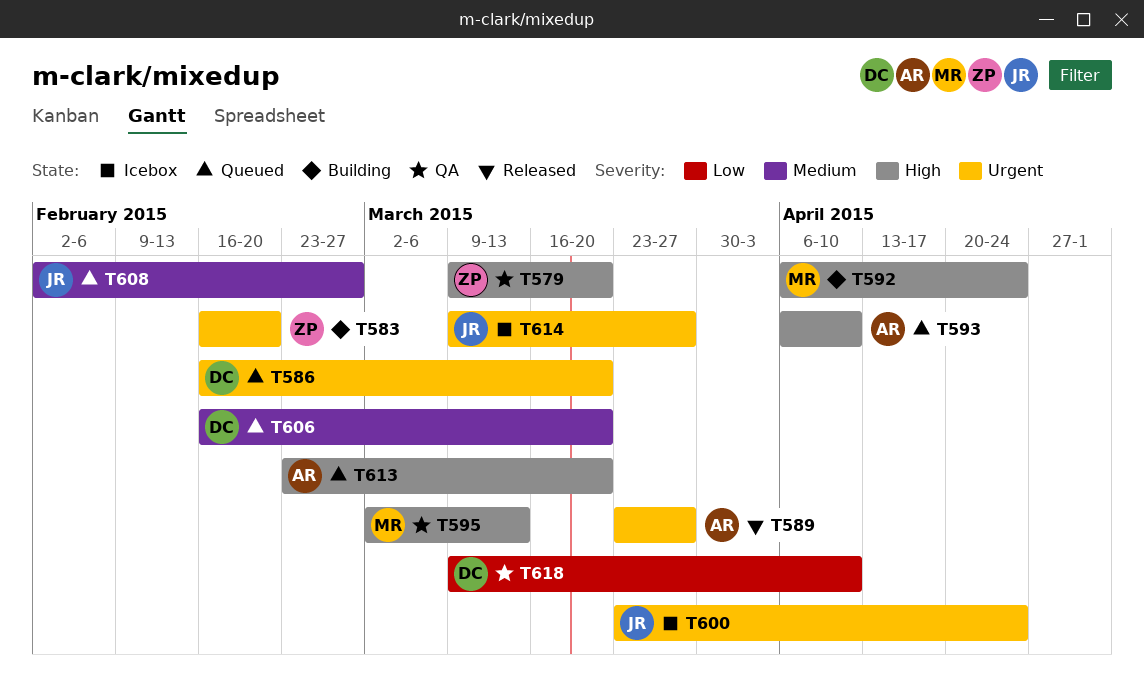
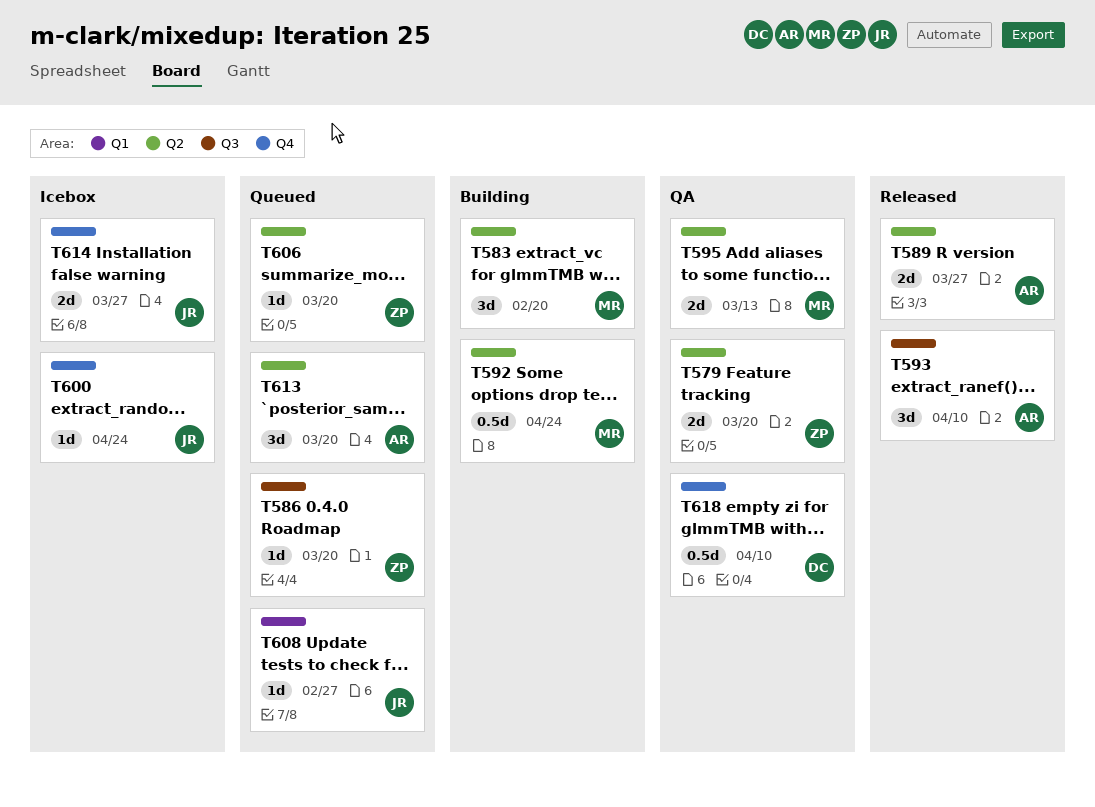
T583, owner: ZP -> MR
T586, owner: DC -> ZP
T593, status: Queued -> Released
T606, owner: DC -> ZP

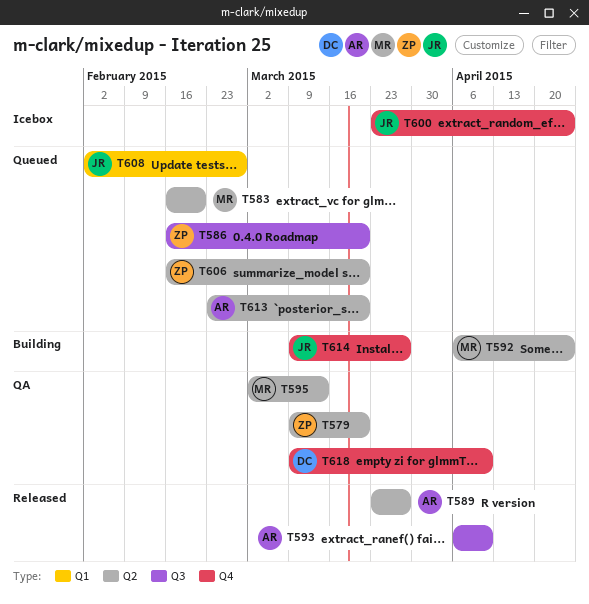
T583, status: Building -> Queued
T614, status: Icebox -> Building

